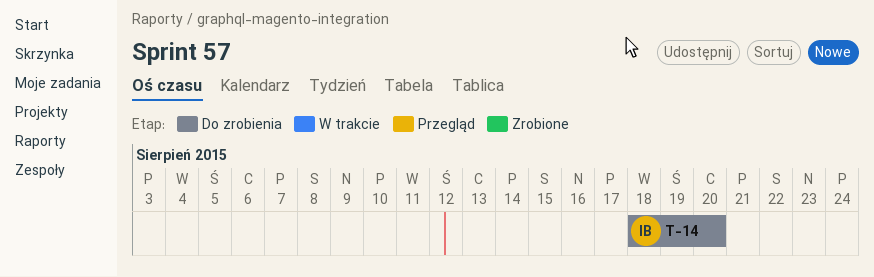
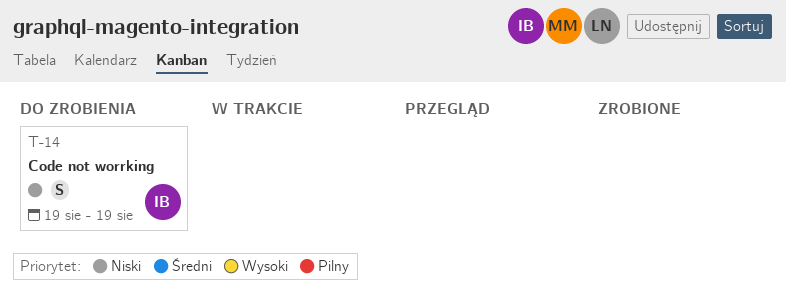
T-14, start: Aug 18 -> Aug 19
T-14, due: Aug 20 -> Aug 19

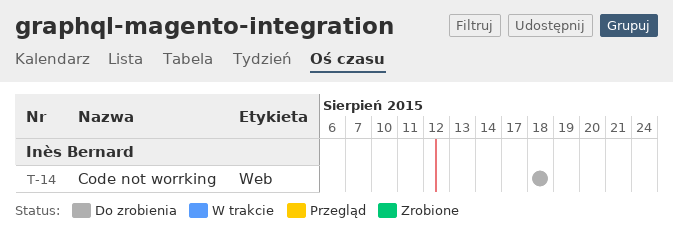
T-14, start: Aug 19 -> Aug 18
T-14, due: Aug 19 -> Aug 18

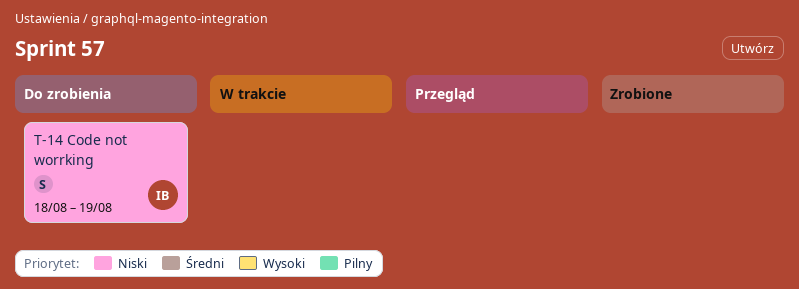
T-14, due: Aug 18 -> Aug 19

